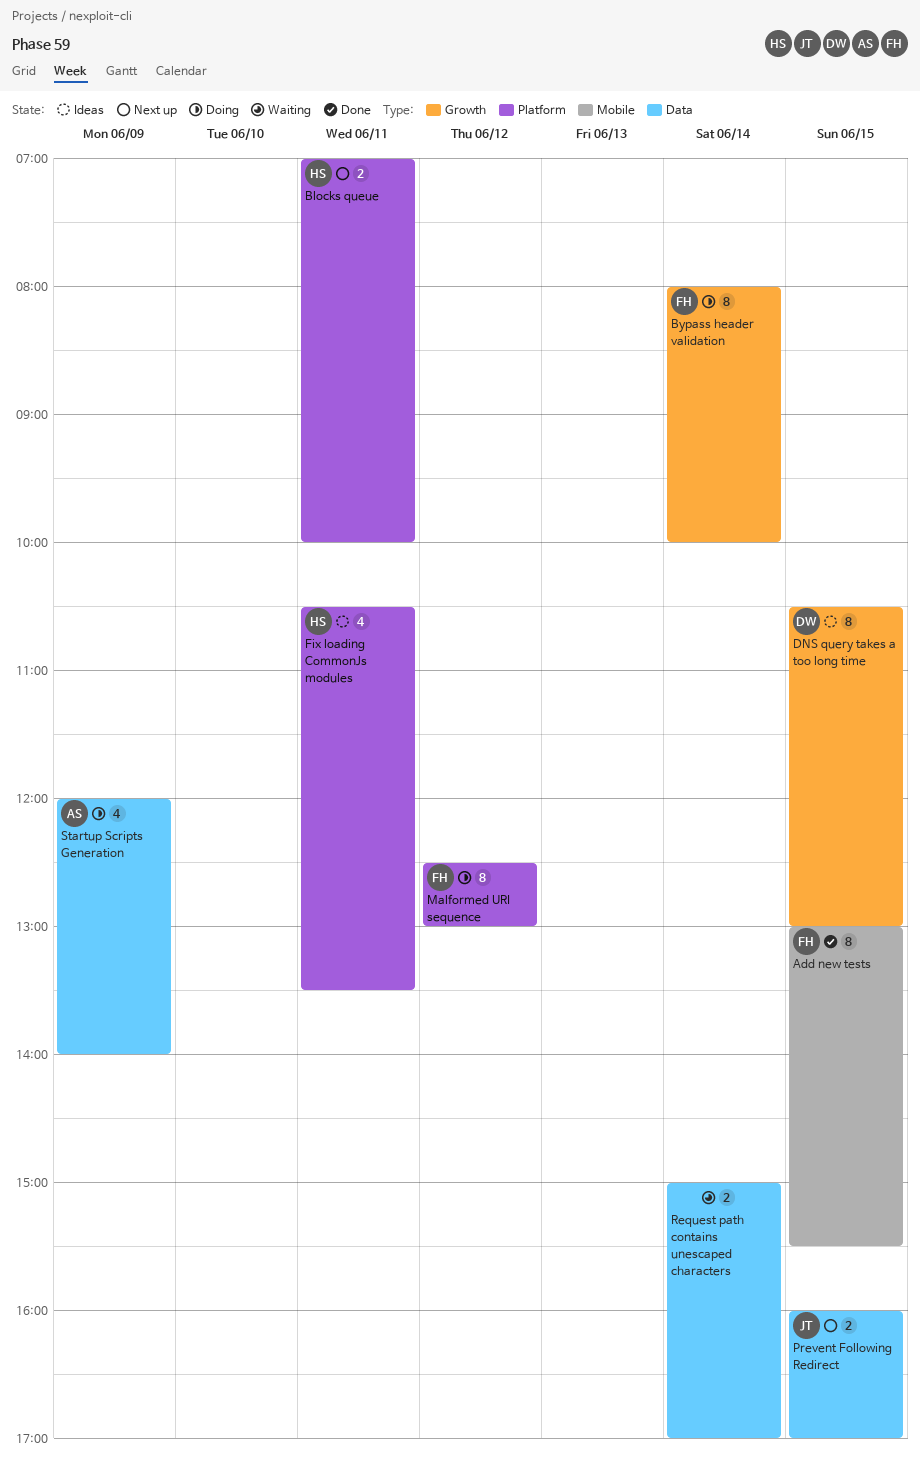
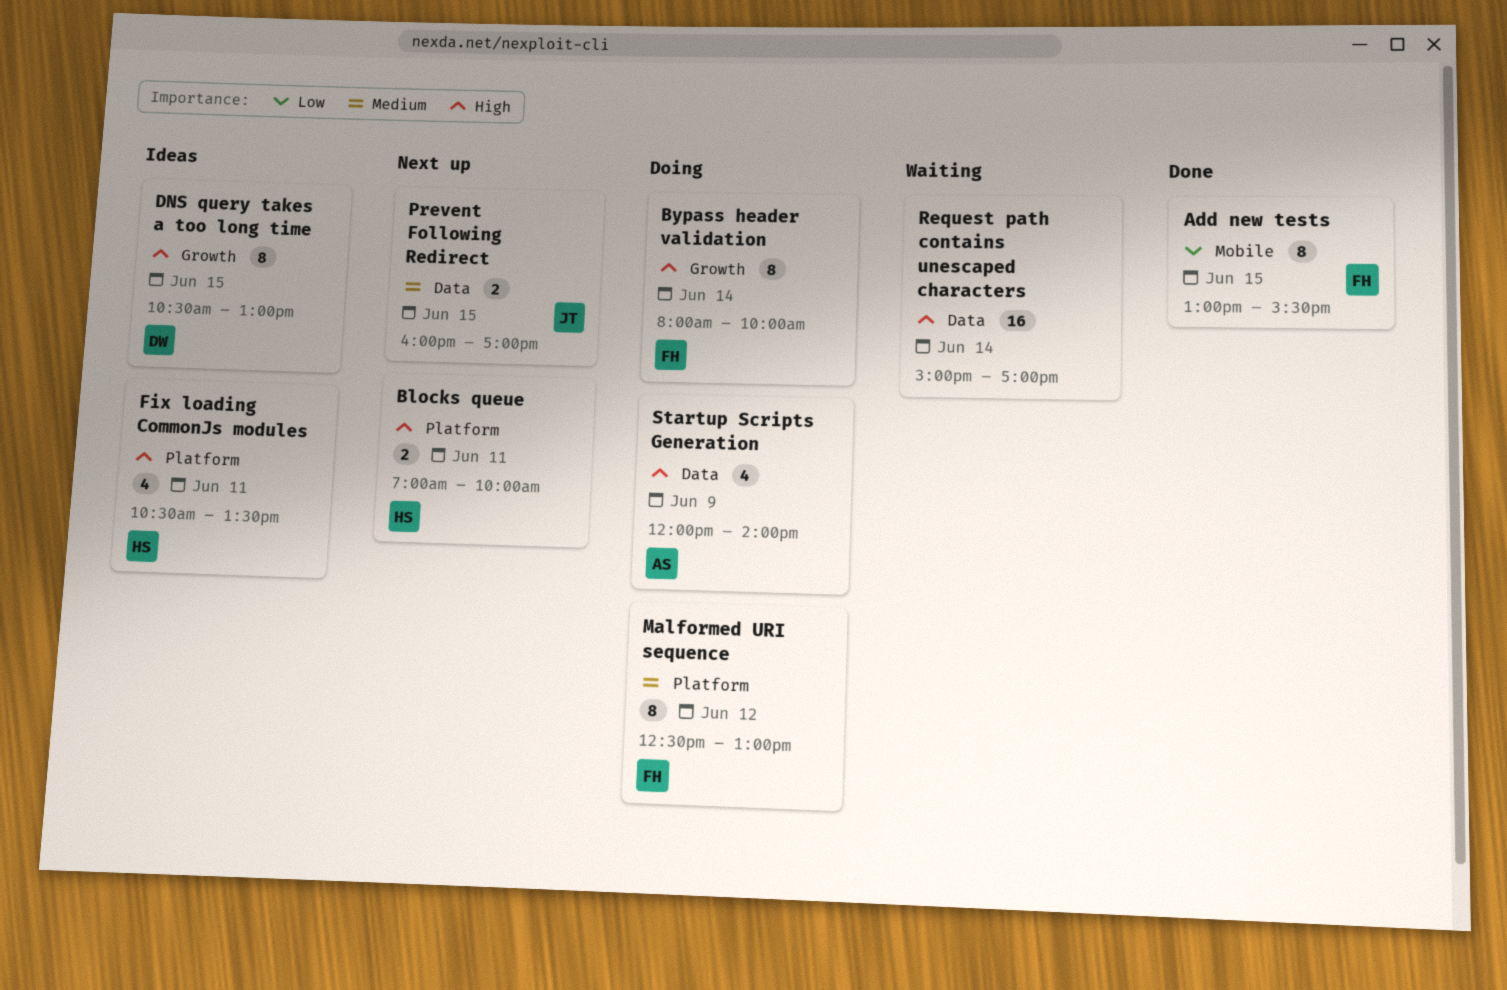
Request path contains unescaped characters, estimate: 2 -> 16

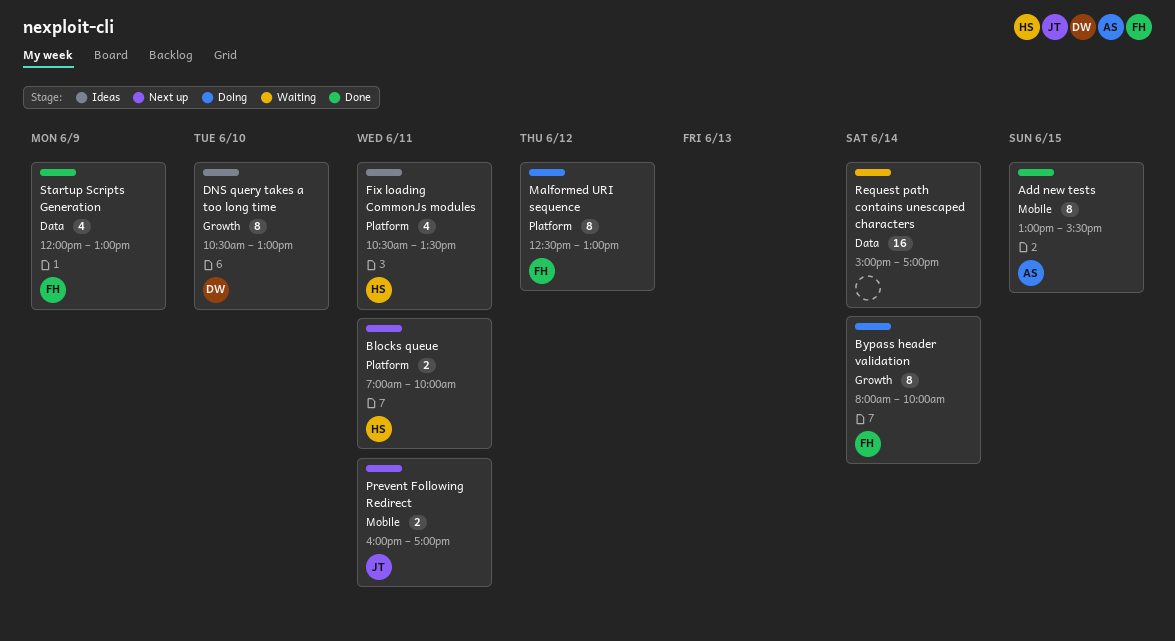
Add new tests, owner: FH -> AS
DNS query takes a too long time, day: Jun 15 -> Jun 10
Prevent Following Redirect, label: Data -> Mobile
Prevent Following Redirect, day: Jun 15 -> Jun 11
Startup Scripts Generation, status: Doing -> Done
Startup Scripts Generation, owner: AS -> FH
Startup Scripts Generation, ends: 14:00 -> 13:00

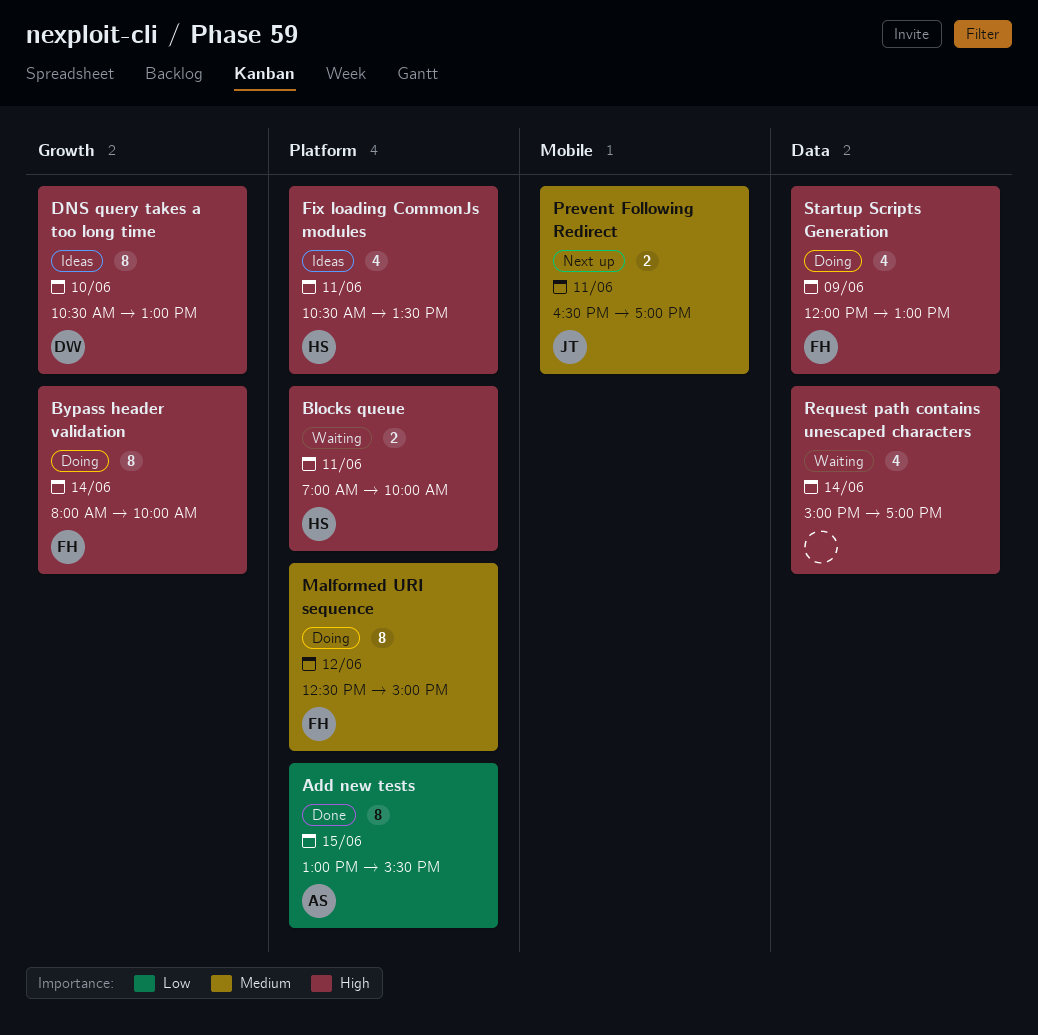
Add new tests, label: Mobile -> Platform
Blocks queue, status: Next up -> Waiting
Malformed URI sequence, ends: 13:00 -> 15:00
Prevent Following Redirect, begins: 16:00 -> 16:30
Request path contains unescaped characters, estimate: 16 -> 4
Startup Scripts Generation, status: Done -> Doing

